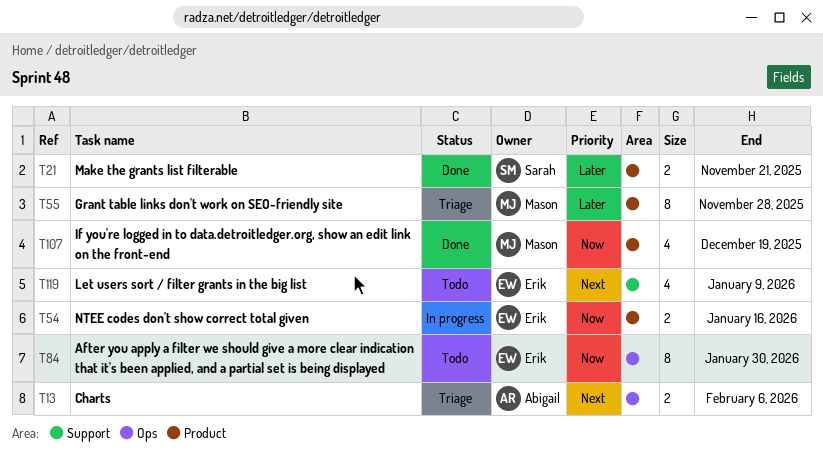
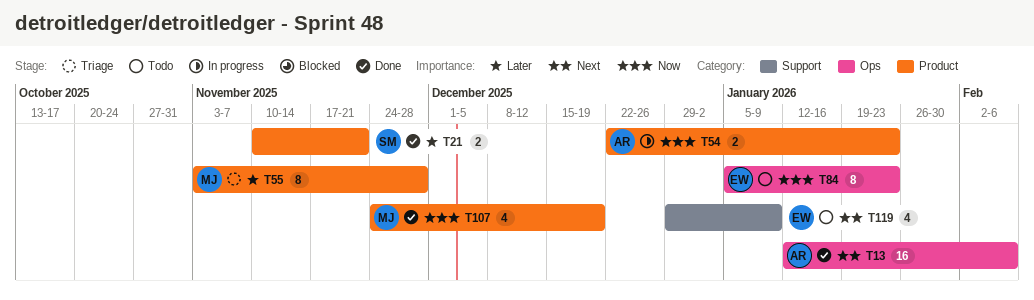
T13, status: Triage -> Done
T13, estimate: 2 -> 16
T54, owner: Erik -> Abigail
T54, due: Jan 16 -> Jan 23
T84, due: Jan 30 -> Jan 23

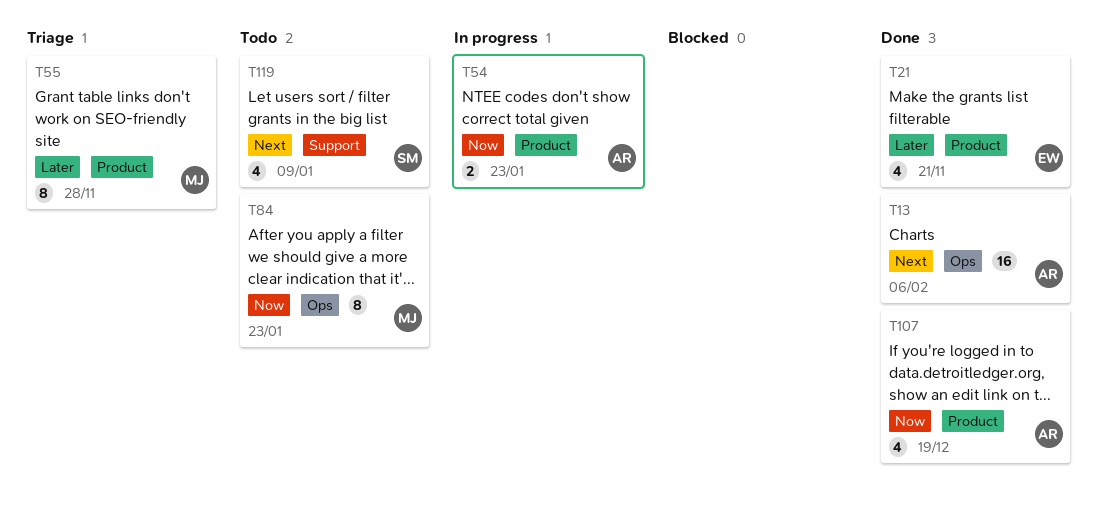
T21, owner: SM -> EW
T21, estimate: 2 -> 4
T84, owner: EW -> MJ
T107, owner: MJ -> AR
T119, owner: EW -> SM

